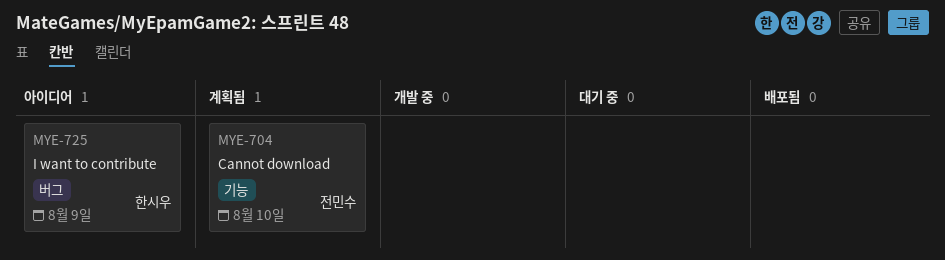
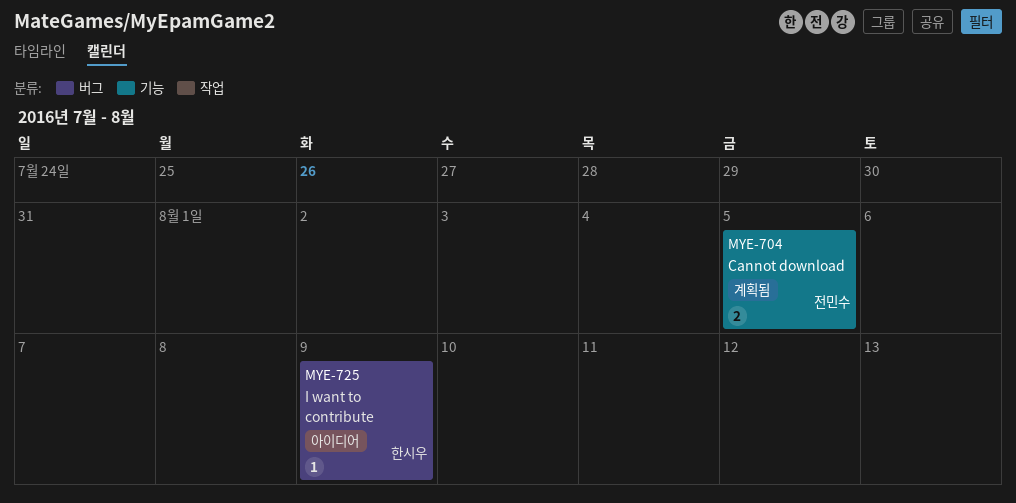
MYE-704, due: Aug 10 -> Aug 5

